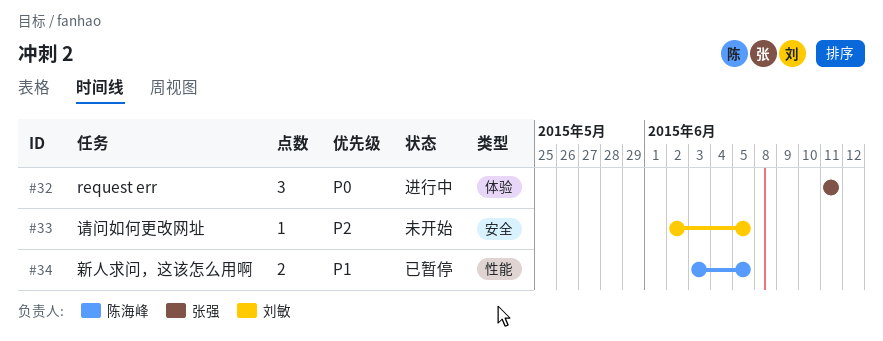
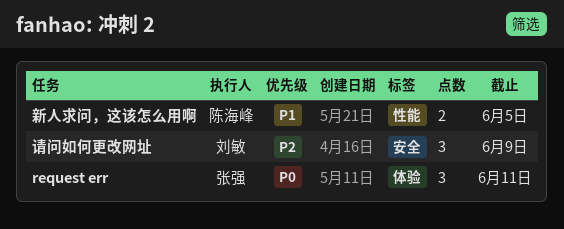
请问如何更改网址, estimate: 1 -> 3
请问如何更改网址, due: Jun 5 -> Jun 9

